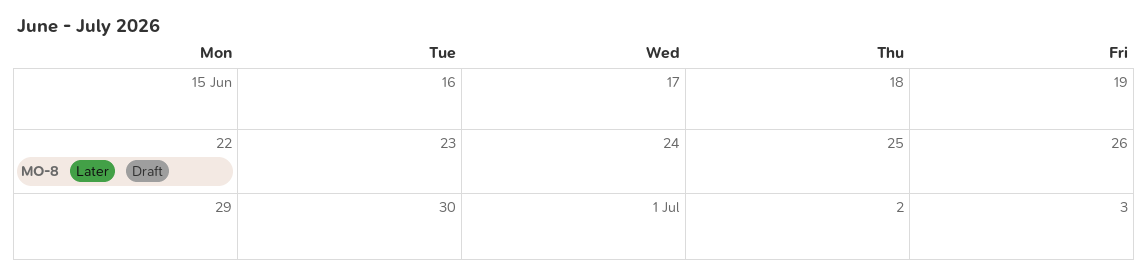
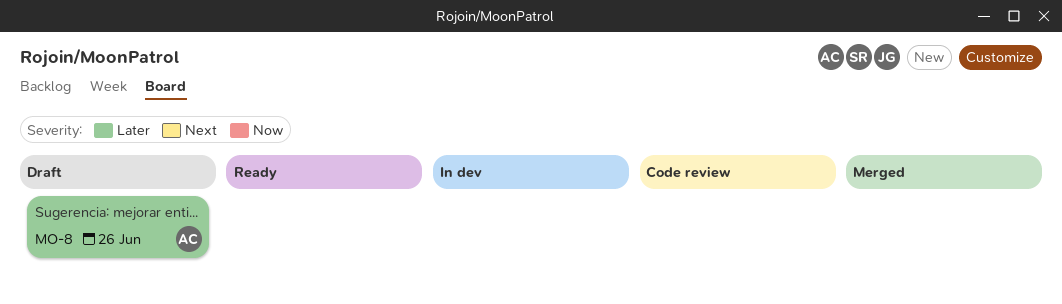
MO-8, due: Jun 22 -> Jun 26

